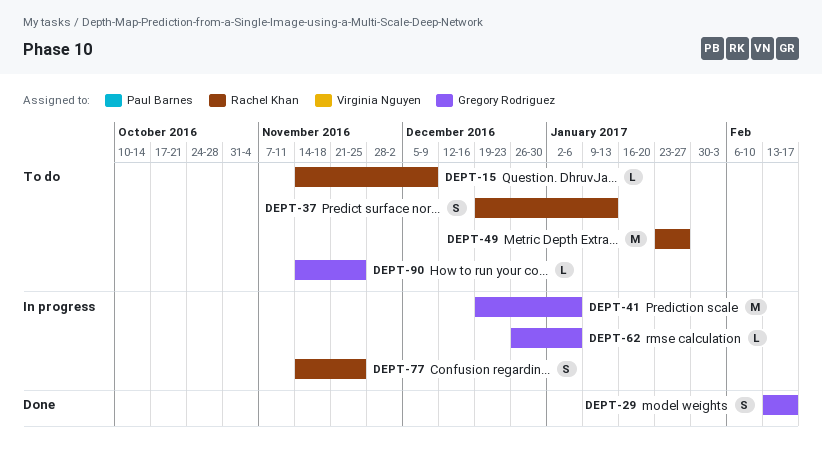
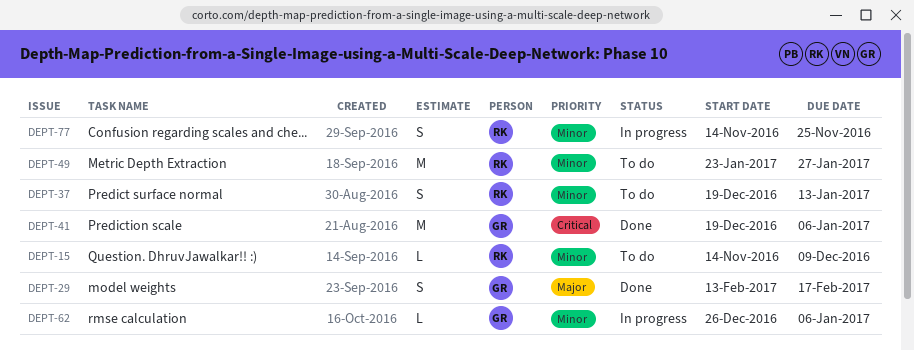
DEPT-41, status: In progress -> Done
DEPT-90: present -> none

